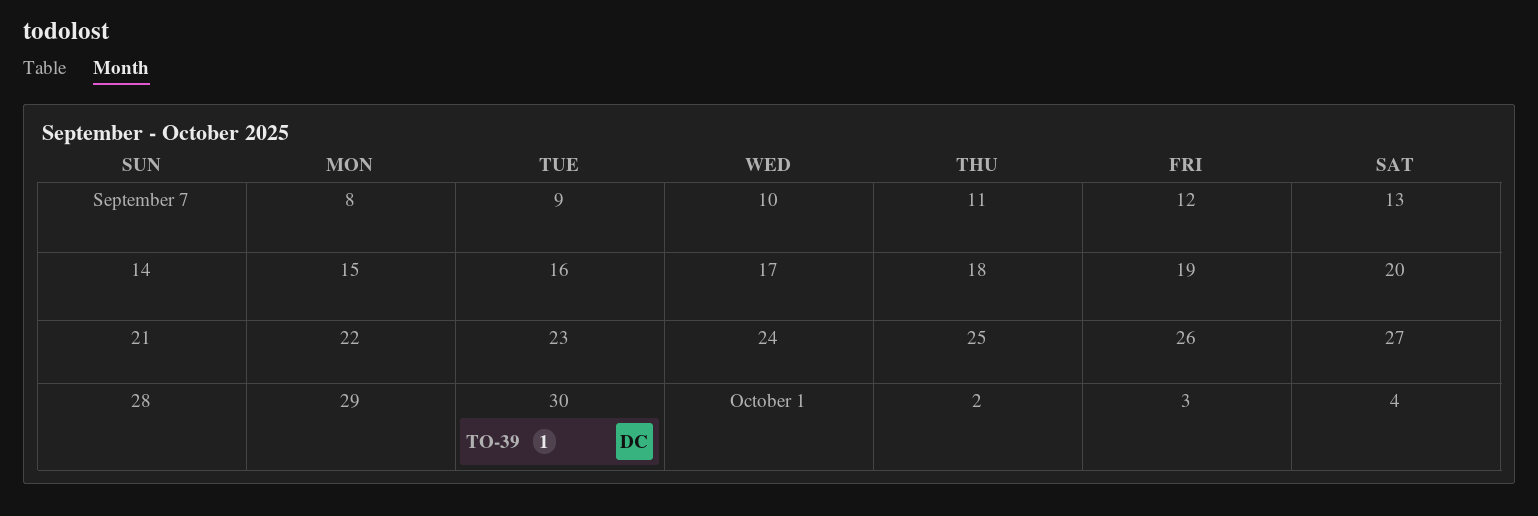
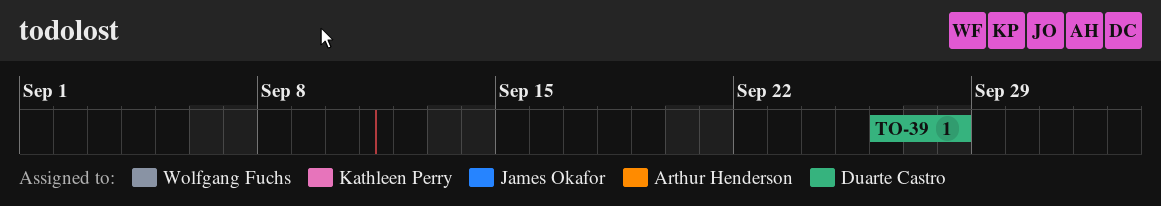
TO-39, due: Sep 30 -> Sep 28

